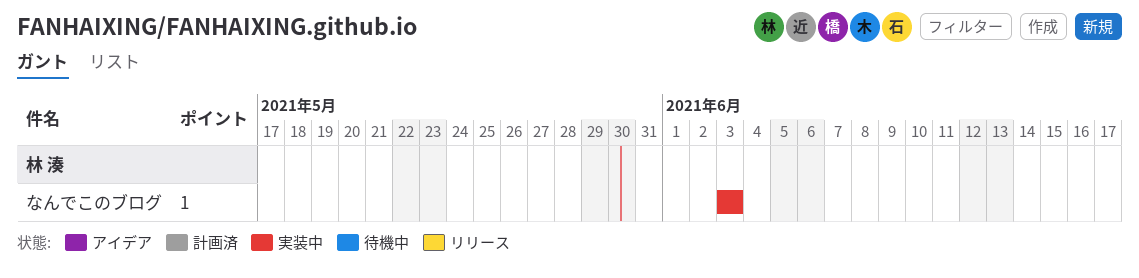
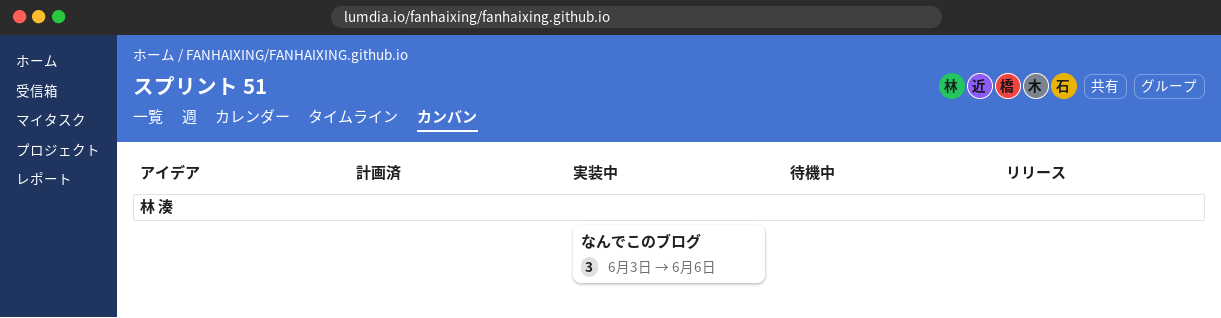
なんでこのブログ, estimate: 1 -> 3
なんでこのブログ, due: Jun 3 -> Jun 6

